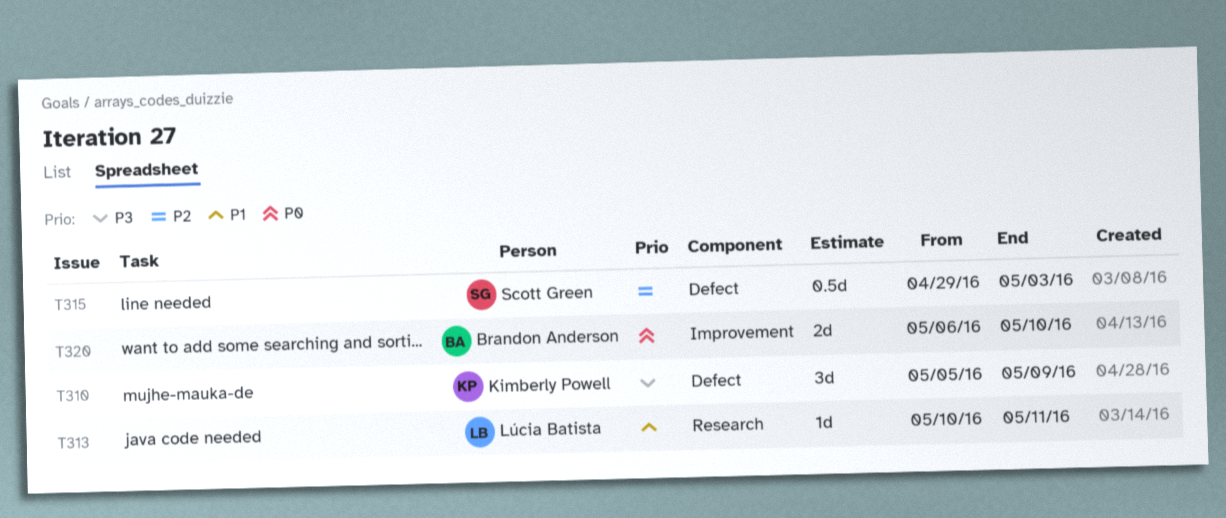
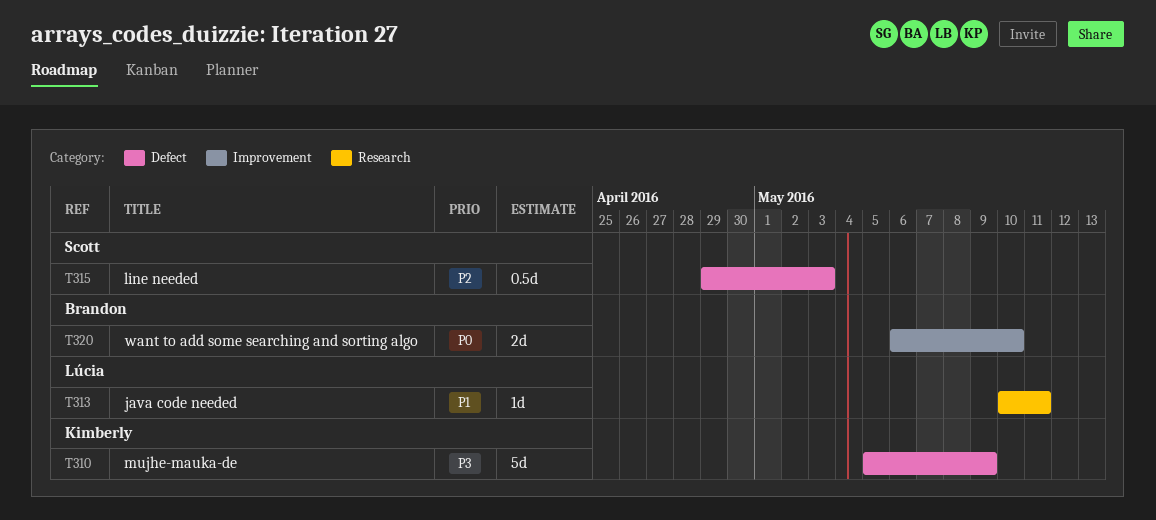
T310, estimate: 3d -> 5d

